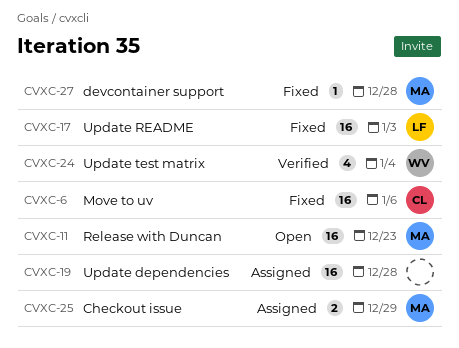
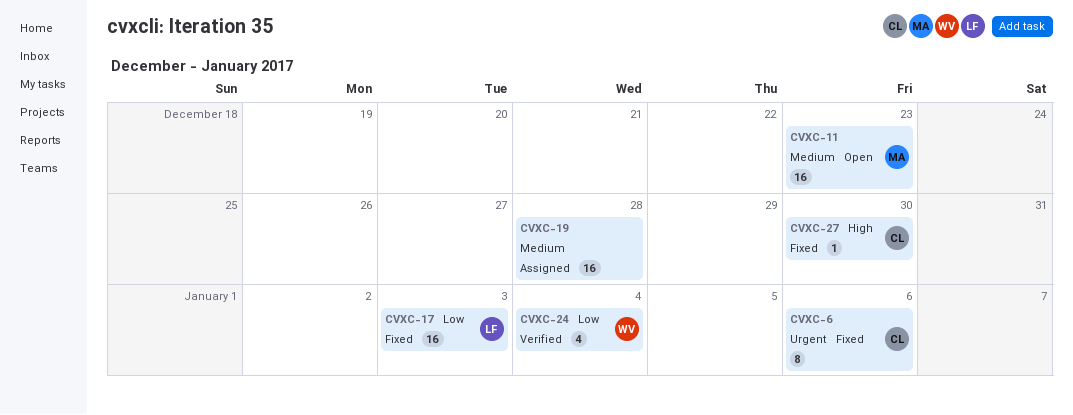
CVXC-6, estimate: 16 -> 8
CVXC-25: present -> none
CVXC-27, owner: MA -> CL
CVXC-27, due: Dec 28 -> Dec 30

